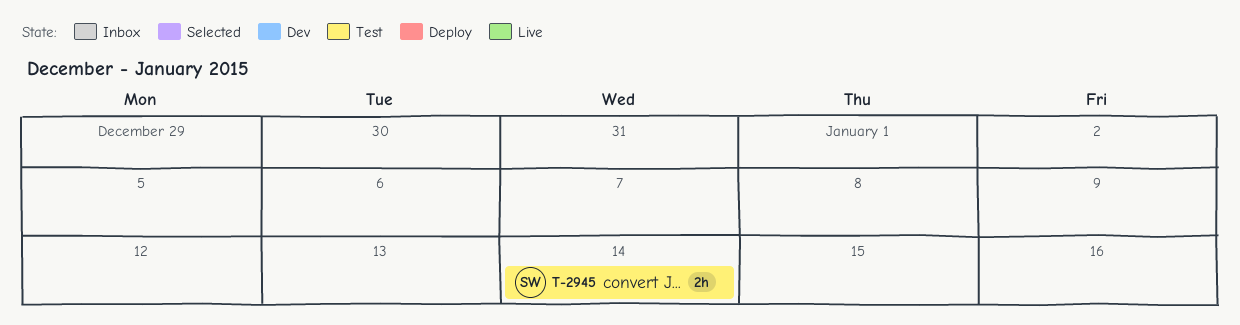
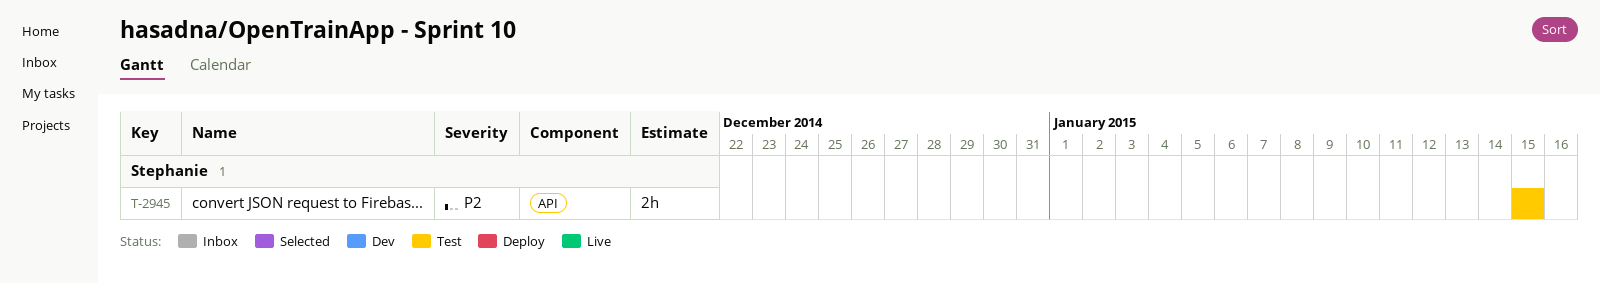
T-2945, start: Jan 14 -> Jan 15
T-2945, due: Jan 14 -> Jan 15

